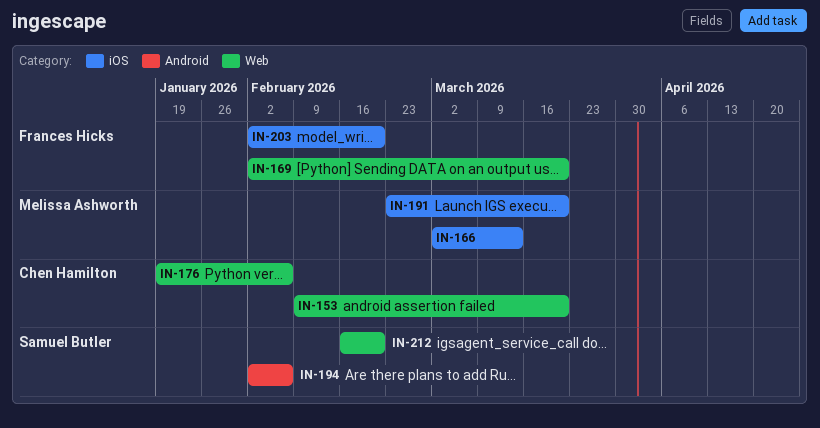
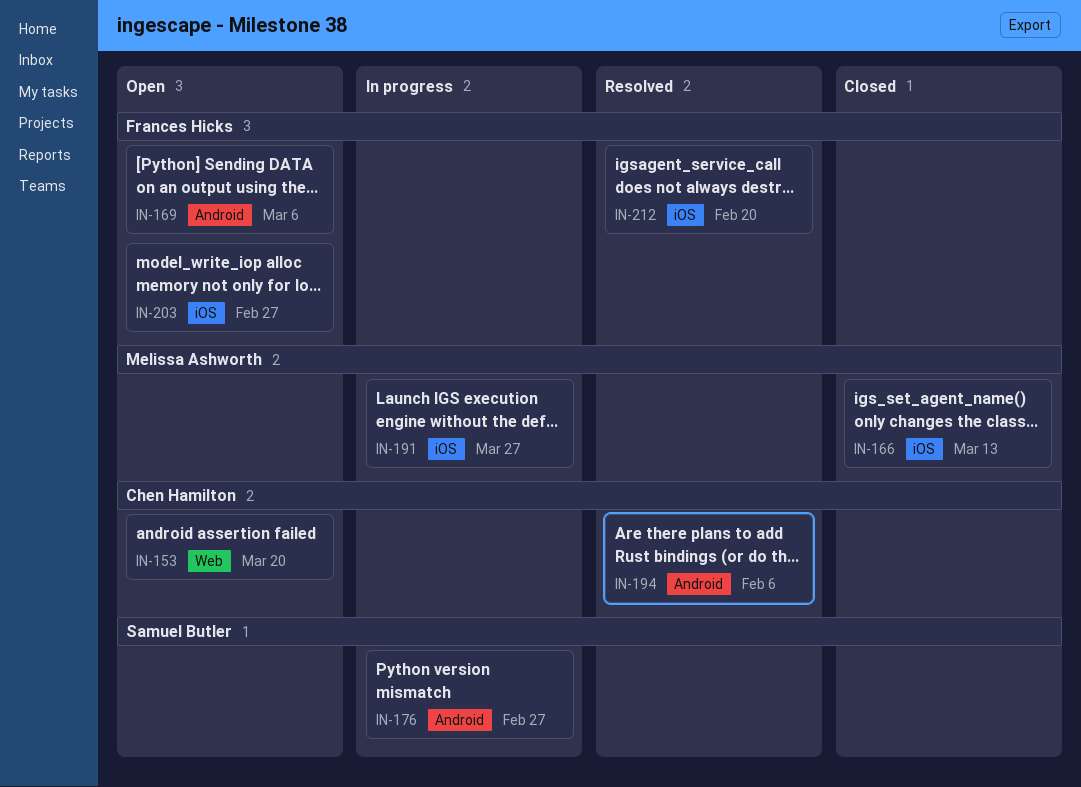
IN-169, label: Web -> Android
IN-169, due: Mar 20 -> Mar 6
IN-176, owner: Chen Hamilton -> Samuel Butler
IN-176, label: Web -> Android
IN-176, due: Feb 6 -> Feb 27
IN-191, due: Mar 20 -> Mar 27
IN-194, owner: Samuel Butler -> Chen Hamilton
IN-203, due: Feb 20 -> Feb 27
IN-212, owner: Samuel Butler -> Frances Hicks
IN-212, label: Web -> iOS

